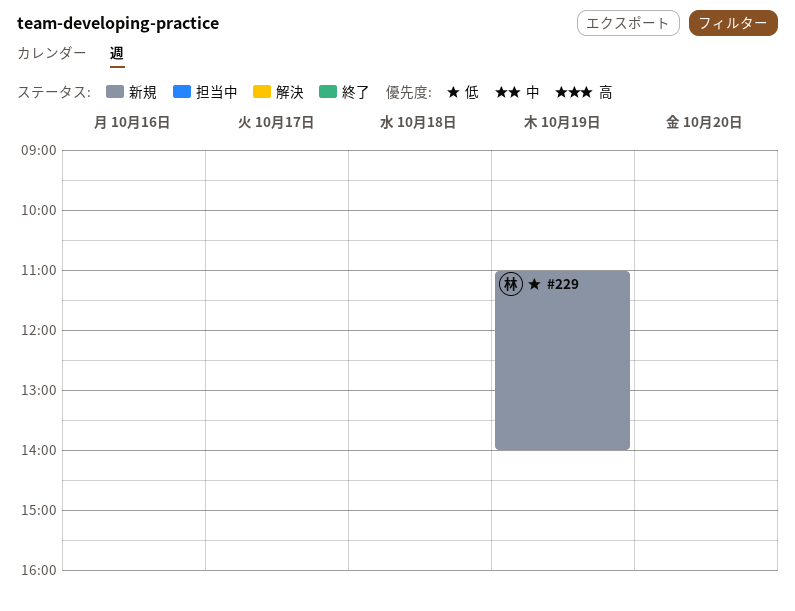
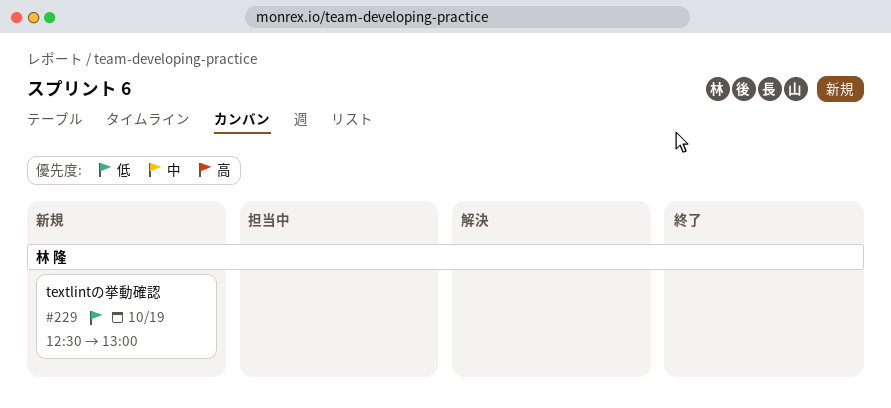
#229, begins: 11:00 -> 12:30
#229, ends: 14:00 -> 13:00

